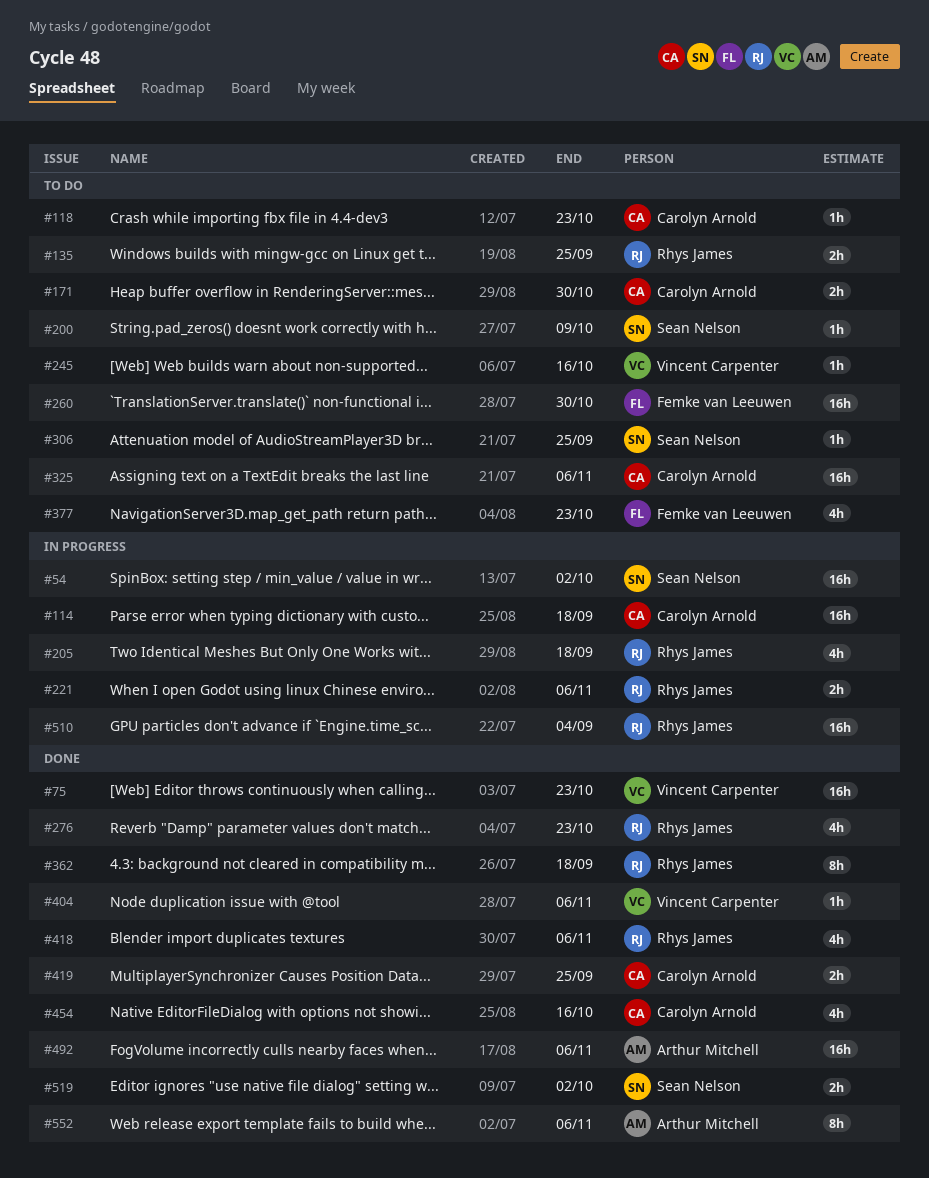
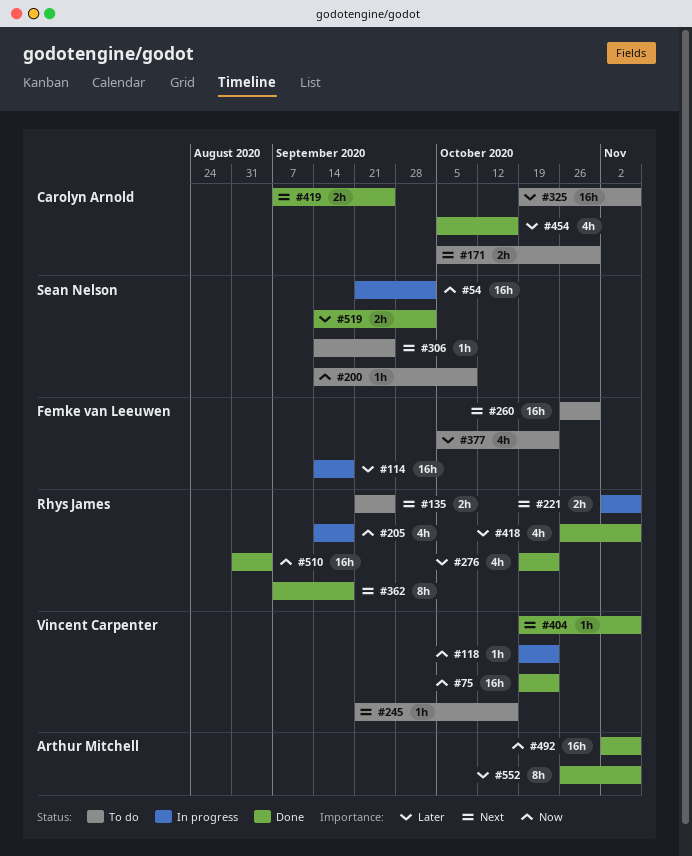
#114, owner: Carolyn Arnold -> Femke van Leeuwen
#118, status: To do -> In progress
#118, owner: Carolyn Arnold -> Vincent Carpenter
#510, status: In progress -> Done

